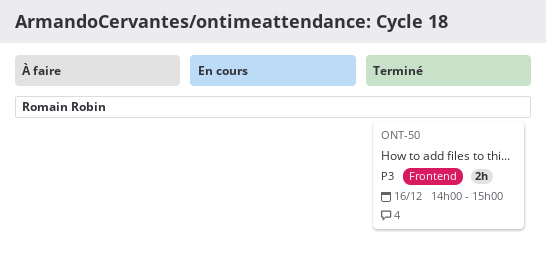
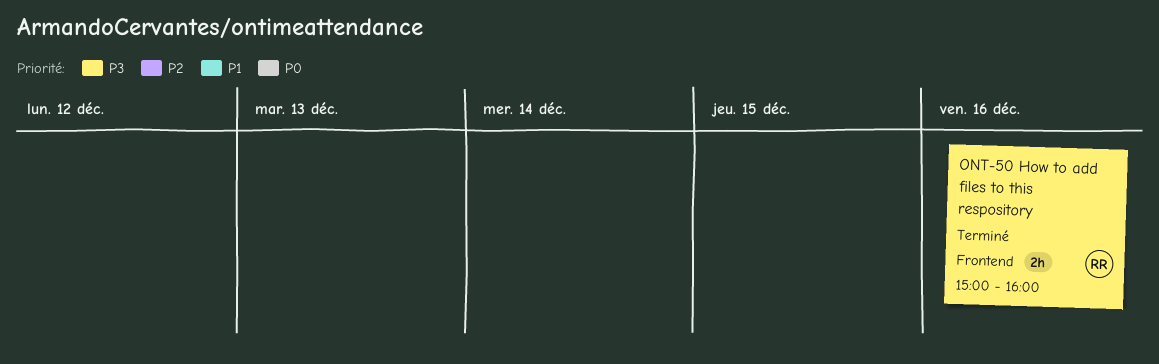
ONT-50, begins: 14:00 -> 15:00
ONT-50, ends: 15:00 -> 16:00

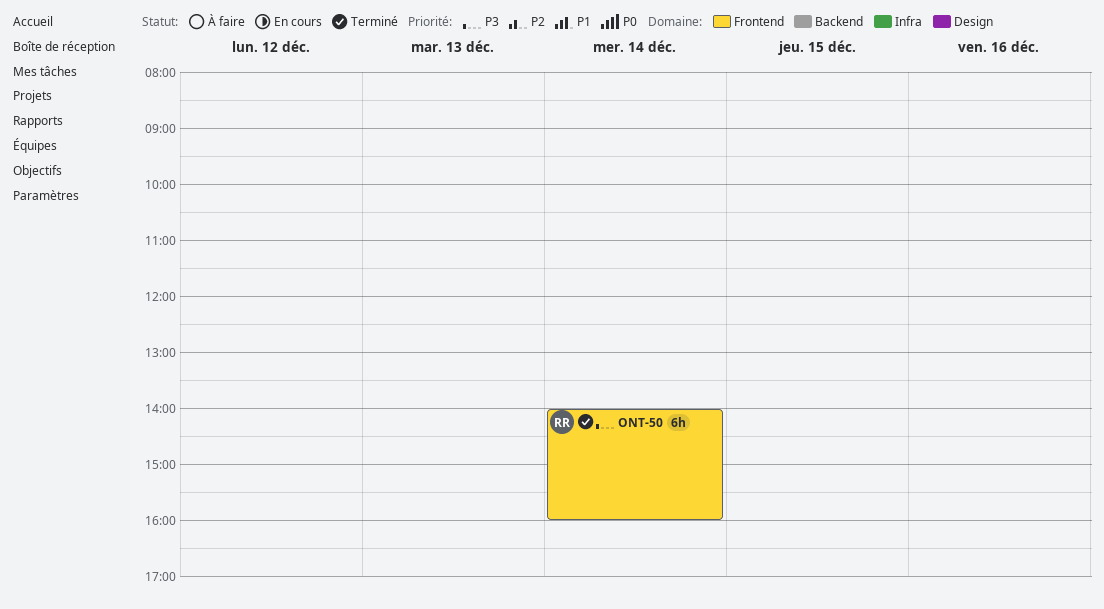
ONT-50, estimate: 2h -> 6h
ONT-50, day: Dec 16 -> Dec 14
ONT-50, begins: 15:00 -> 14:00

